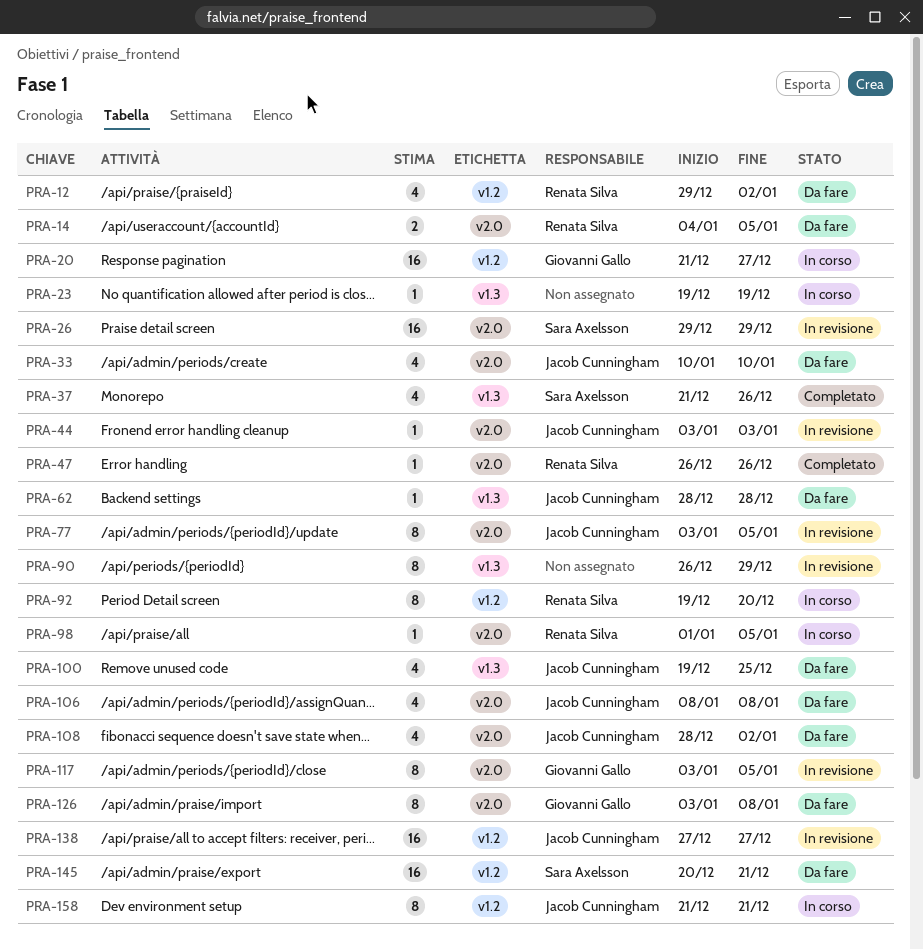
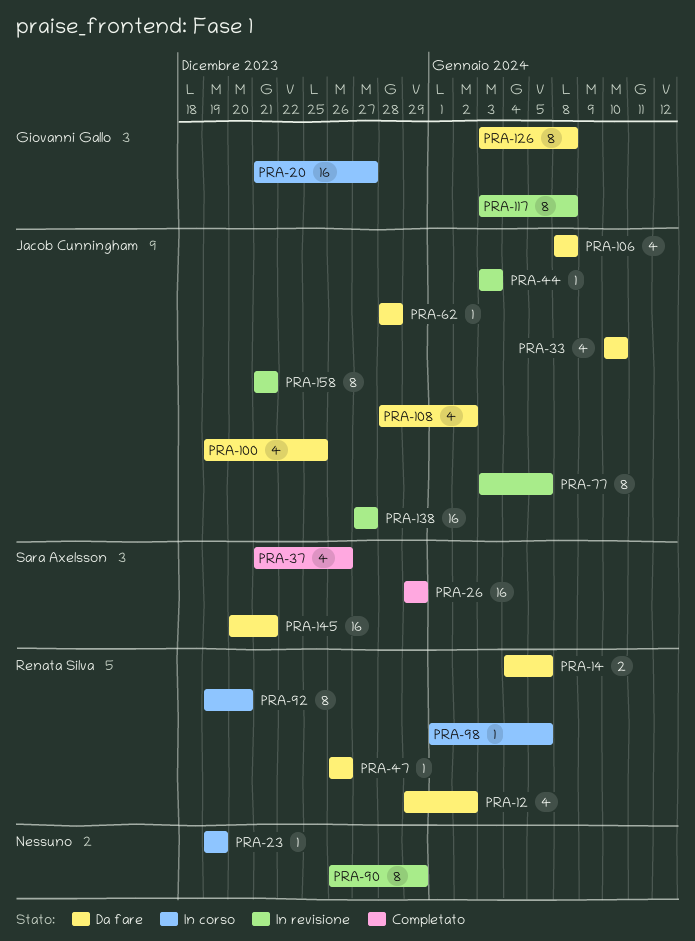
PRA-26, status: In revisione -> Completato
PRA-47, status: Completato -> Da fare
PRA-117, due: Jan 5 -> Jan 8
PRA-158, status: In corso -> In revisione

